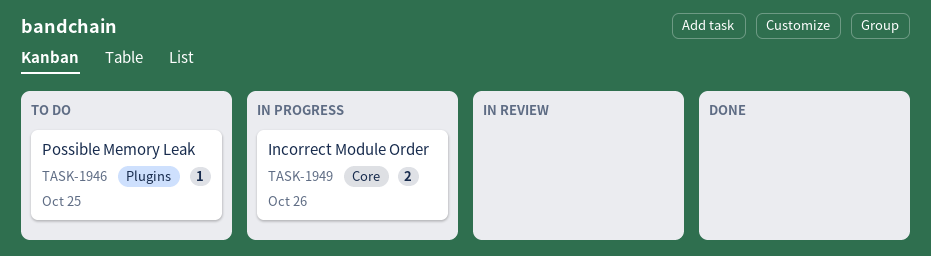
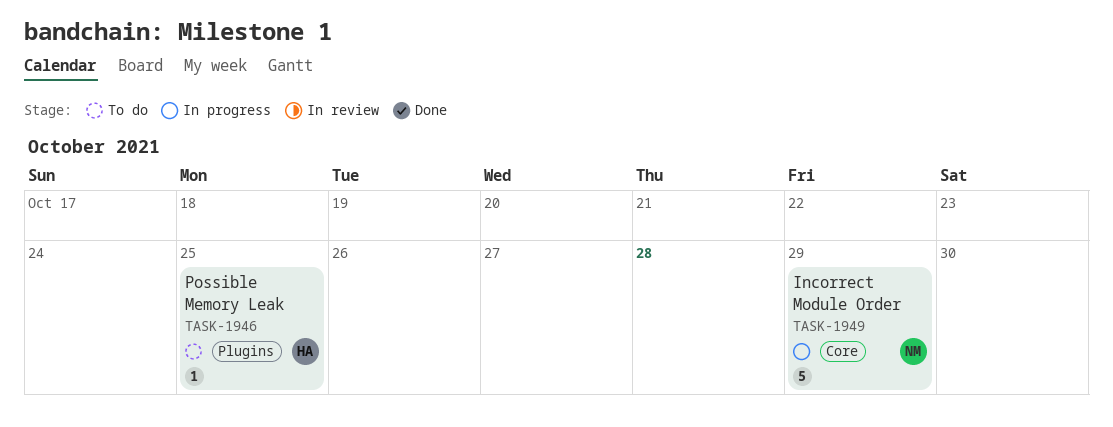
TASK-1949, estimate: 2 -> 5
TASK-1949, due: Oct 26 -> Oct 29

